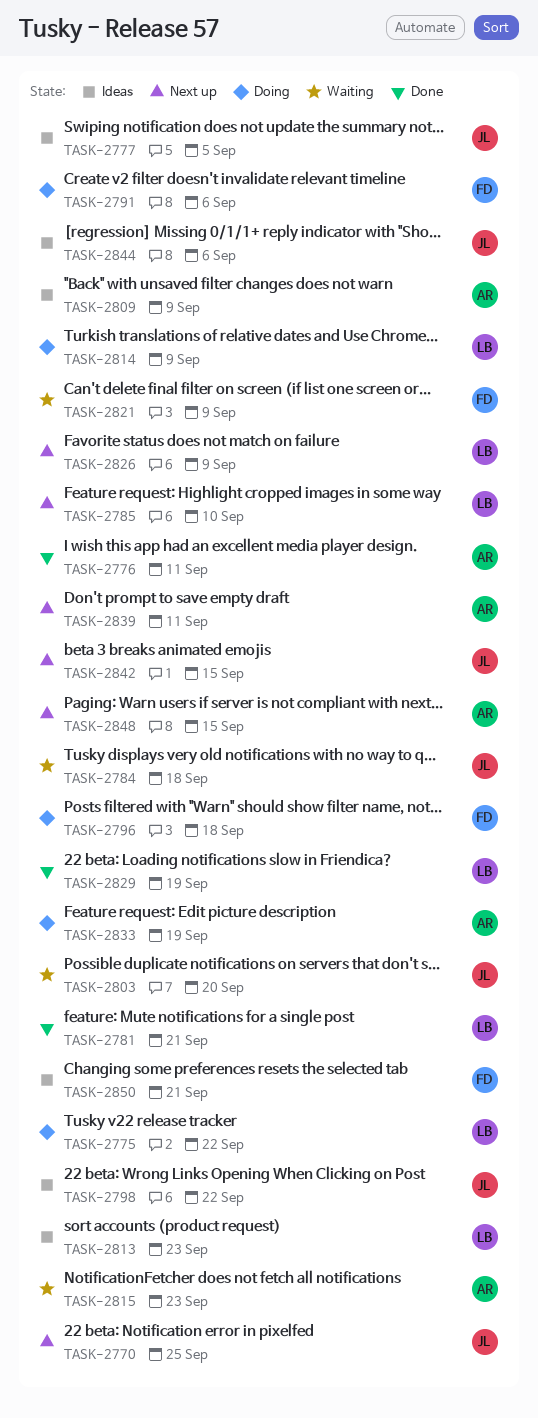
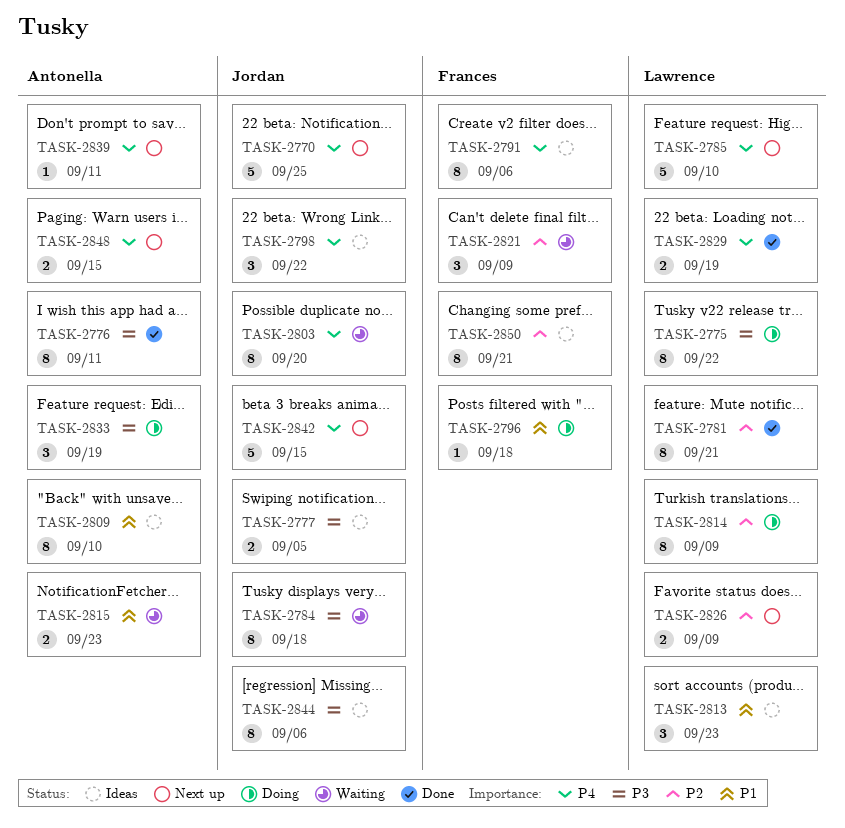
TASK-2791, status: Doing -> Ideas
TASK-2809, due: Sep 9 -> Sep 10

